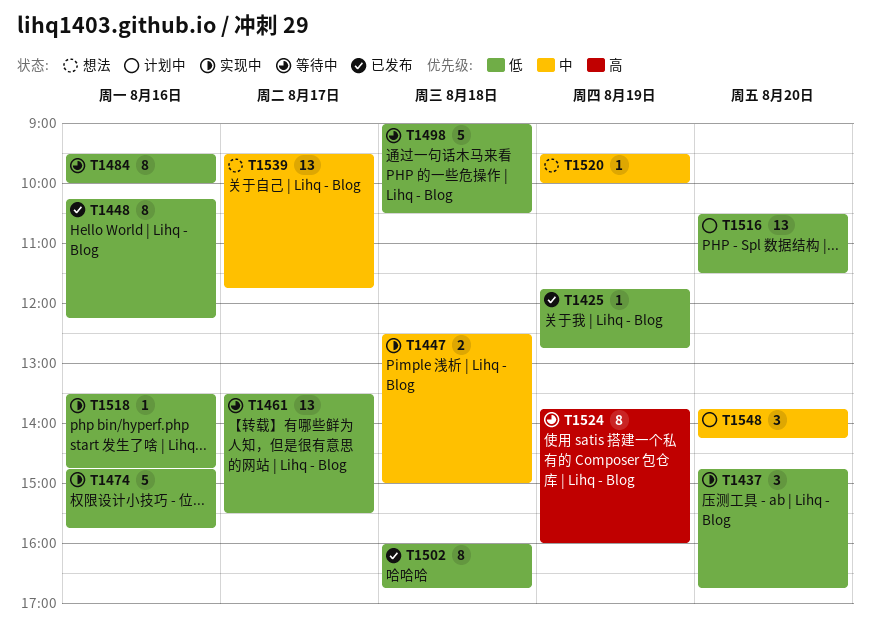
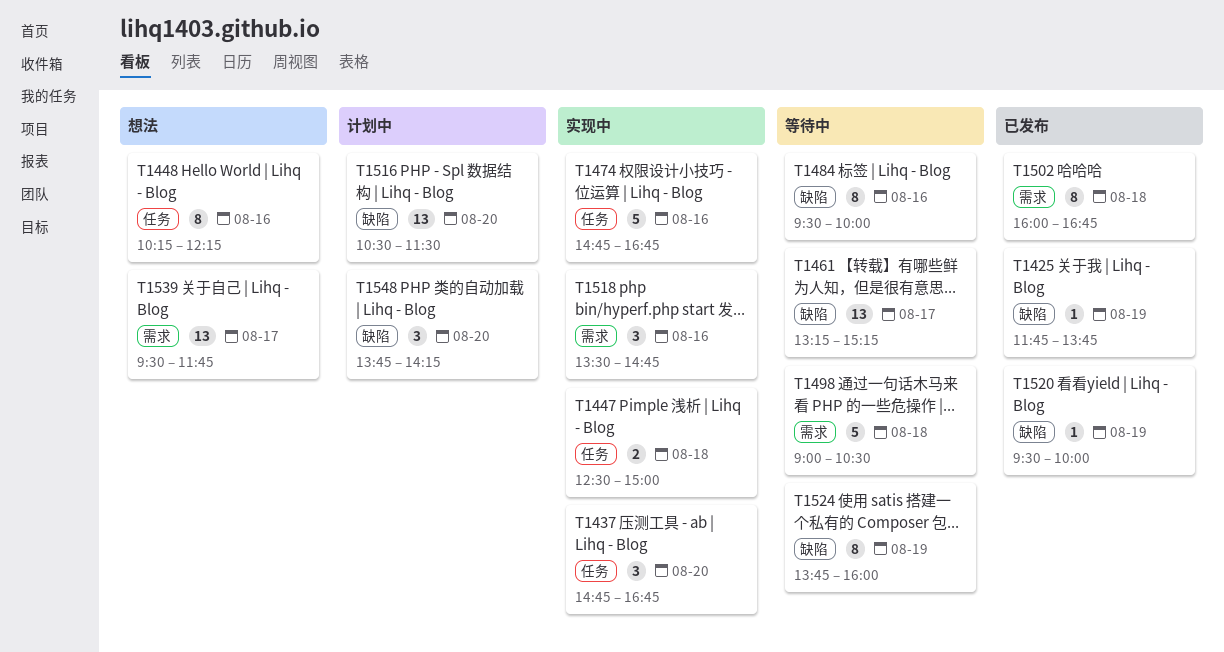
T1425, ends: 12:45 -> 13:45
T1448, status: 已发布 -> 想法
T1461, begins: 13:30 -> 13:15
T1461, ends: 15:30 -> 15:15
T1474, ends: 15:45 -> 16:45
T1518, estimate: 1 -> 3
T1520, status: 想法 -> 已发布

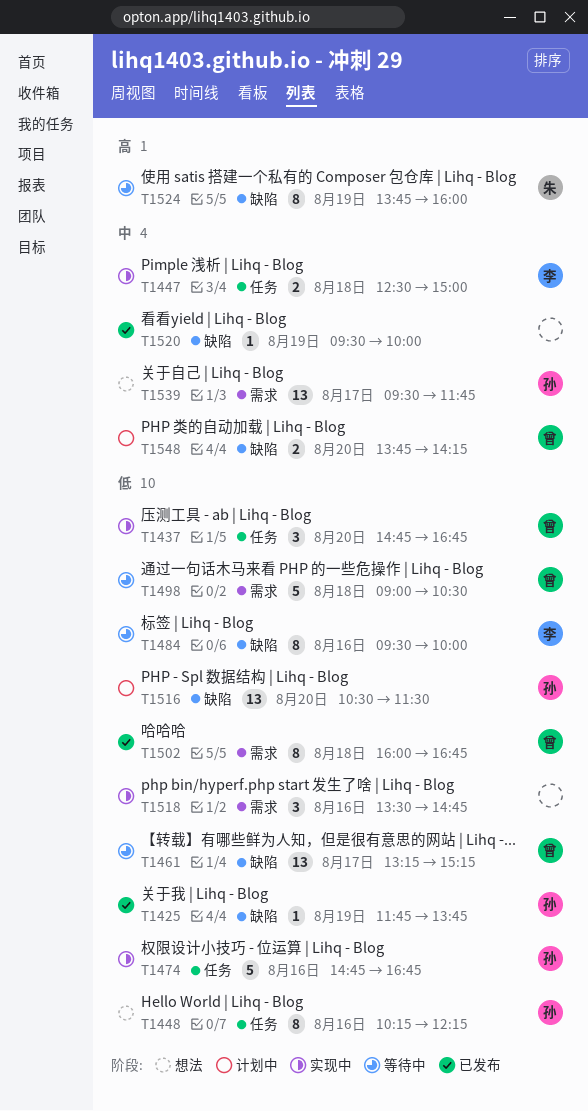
T1548, estimate: 3 -> 2

